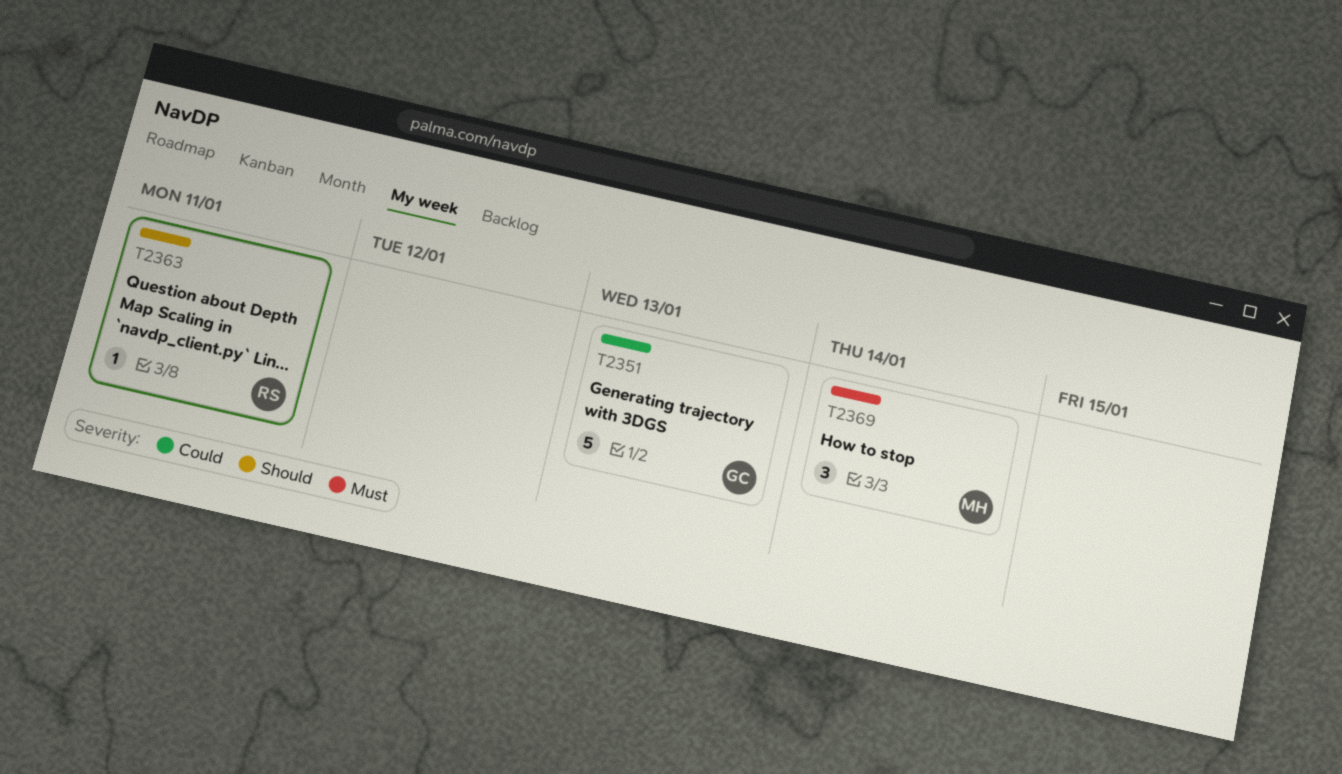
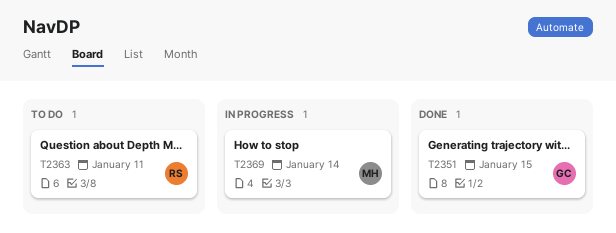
T2351, due: Jan 13 -> Jan 15

